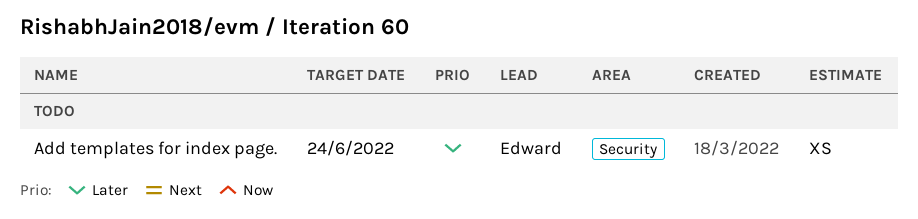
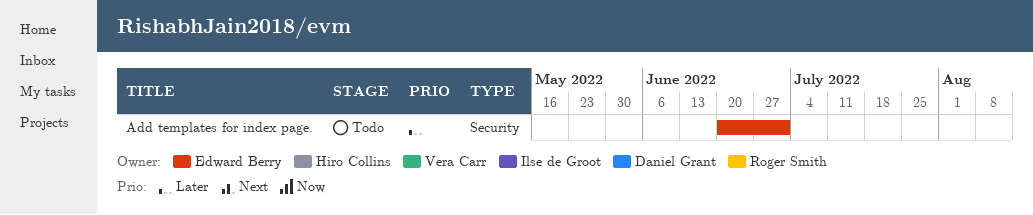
Add templates for index page., due: Jun 24 -> Jul 1

